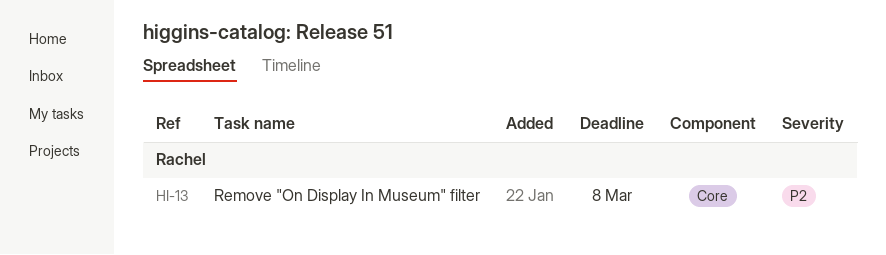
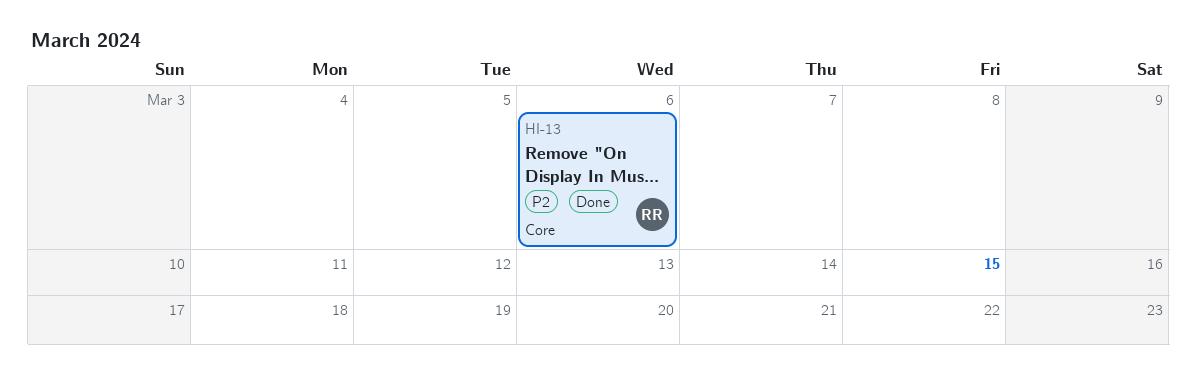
HI-13, due: Mar 8 -> Mar 6

